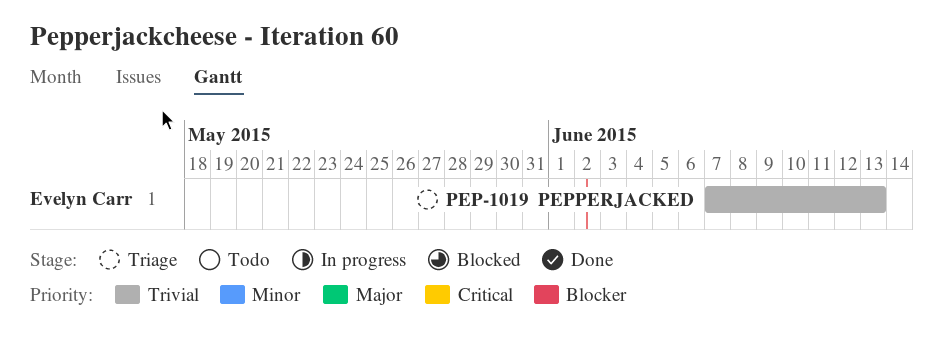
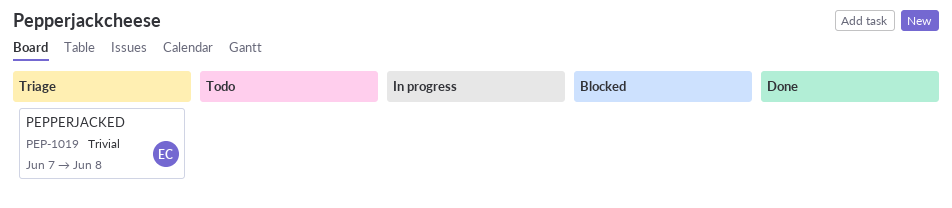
PEP-1019, due: Jun 13 -> Jun 8

